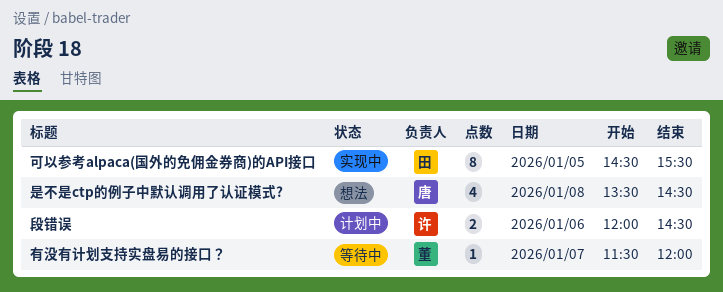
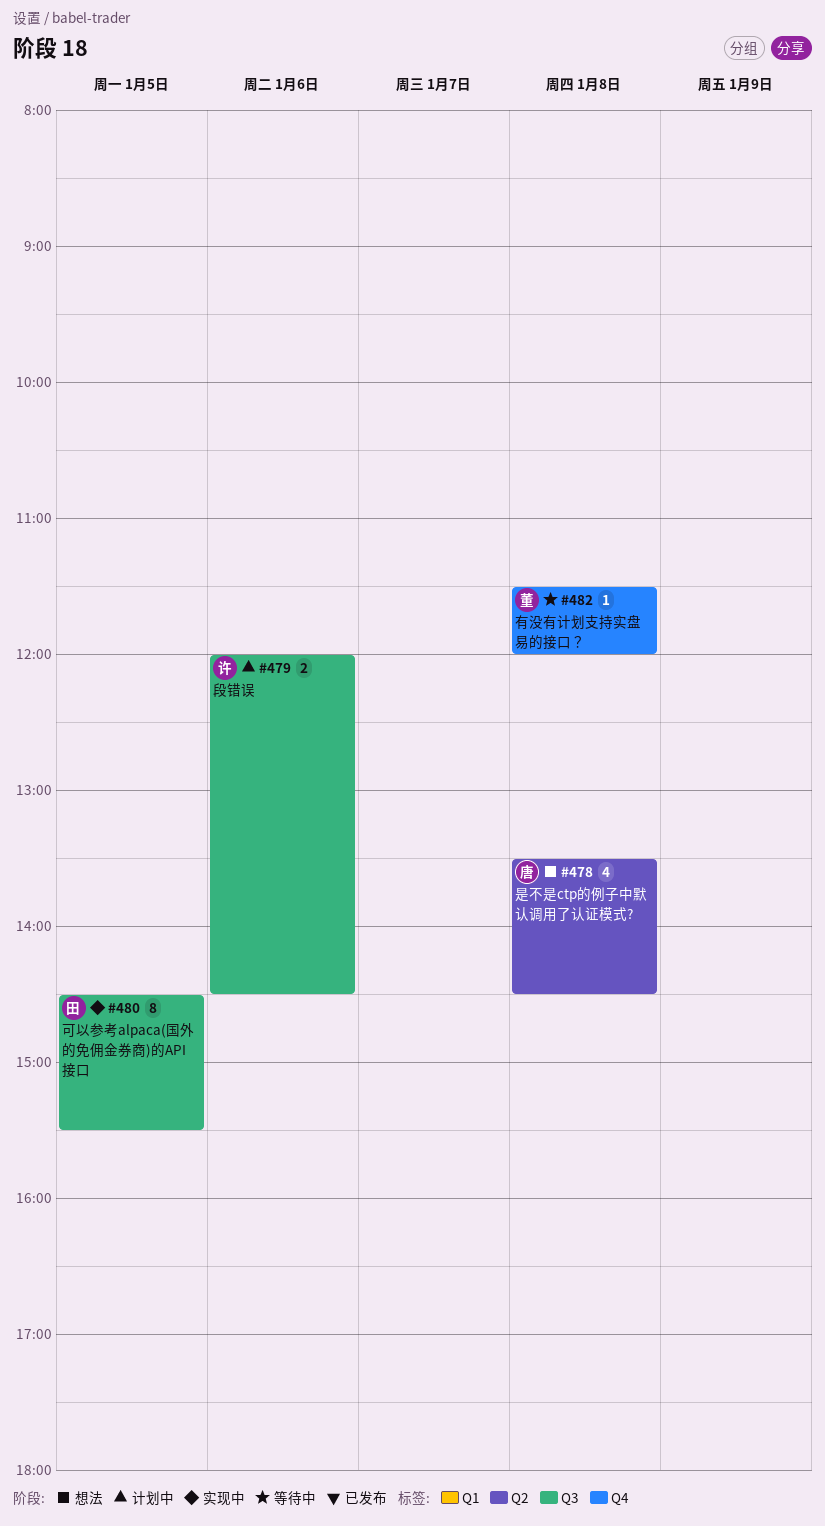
有没有计划支持实盘易的接口？, day: Jan 7 -> Jan 8

